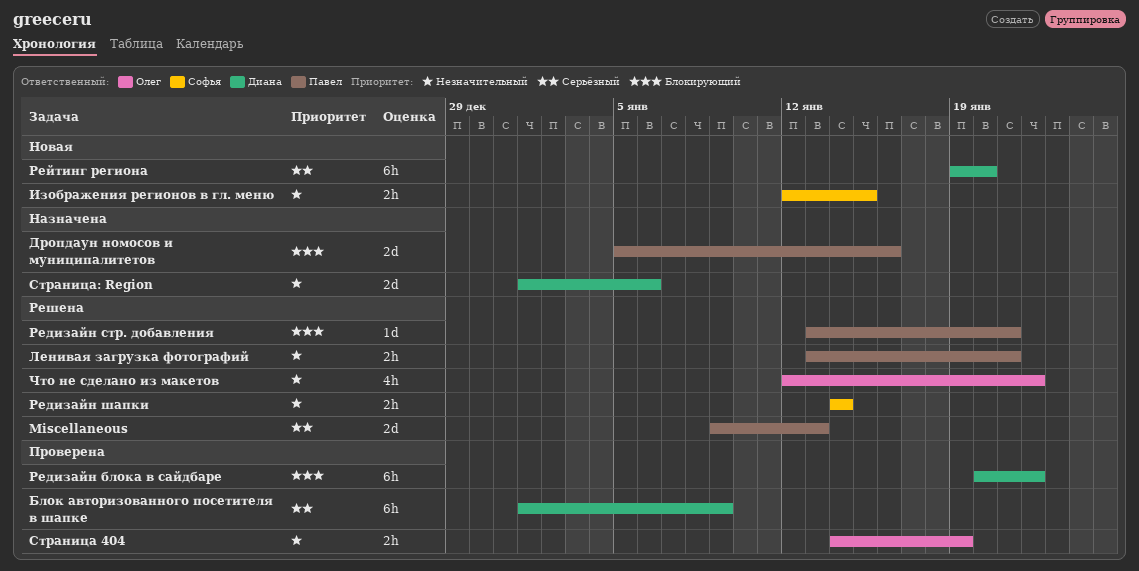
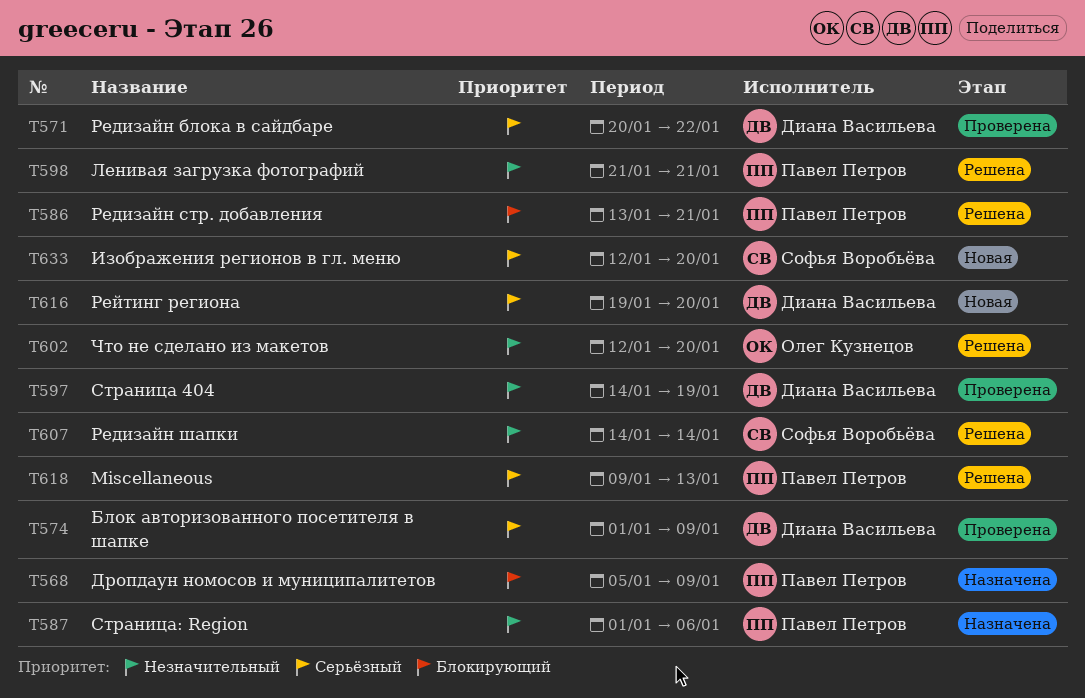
Дропдаун номосов и муниципалитетов, due: Jan 16 -> Jan 9
Изображения регионов в гл. меню, priority: Незначительный -> Серьёзный
Изображения регионов в гл. меню, due: Jan 15 -> Jan 20
Ленивая загрузка фотографий, start: Jan 13 -> Jan 21
Редизайн блока в сайдбаре, priority: Блокирующий -> Серьёзный
Страница 404, owner: Олег Кузнецов -> Диана Васильева
Страница: Region, owner: Диана Васильева -> Павел Петров
Что не сделано из макетов, due: Jan 22 -> Jan 20

